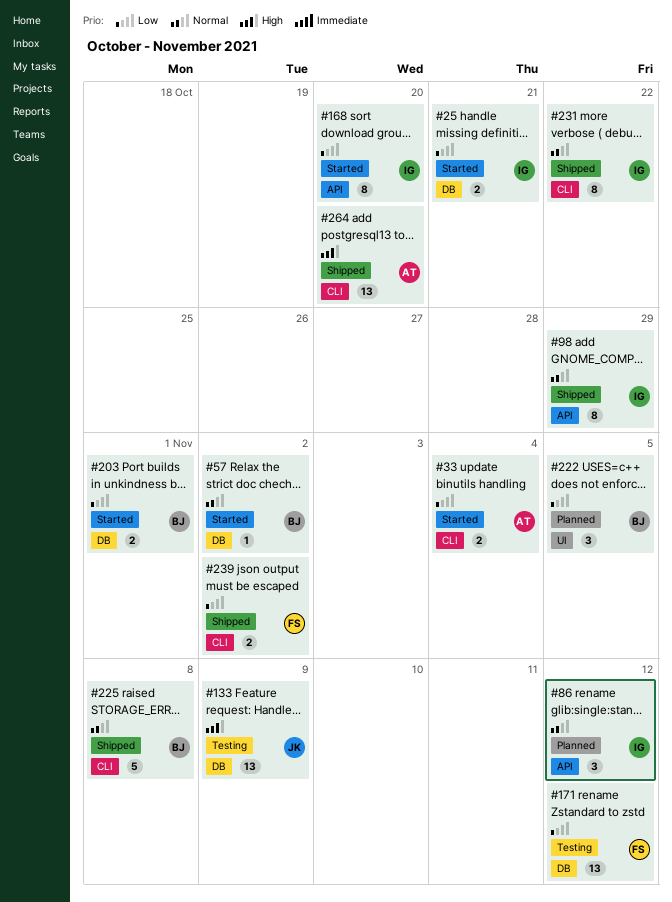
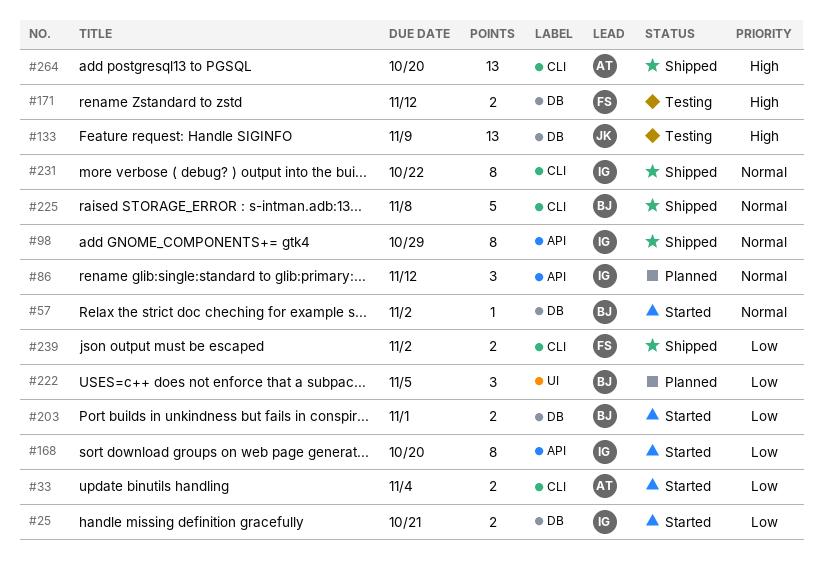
#171, priority: Low -> High
#171, estimate: 13 -> 2

